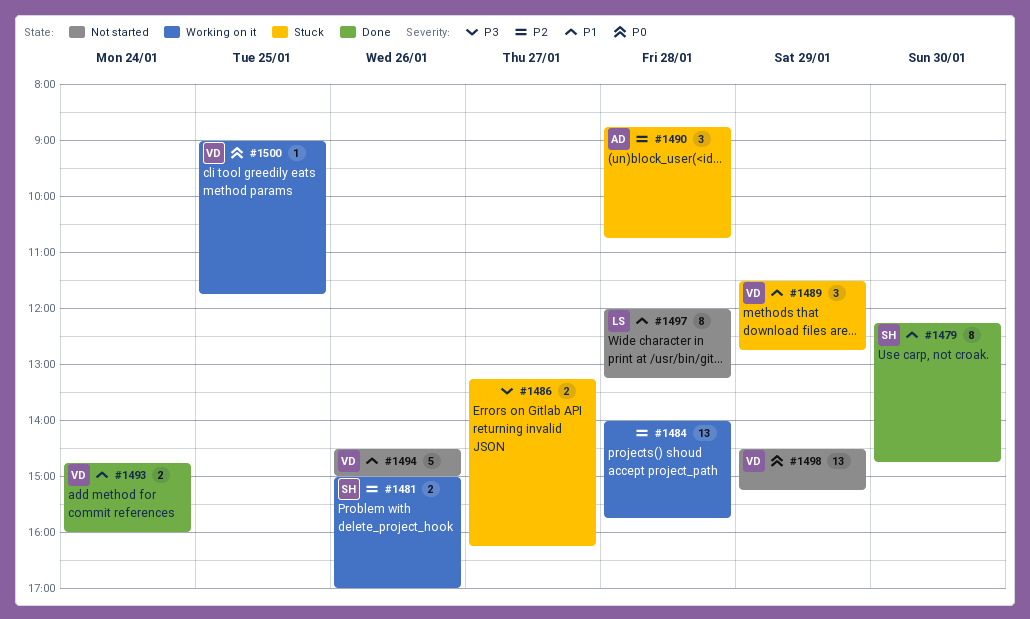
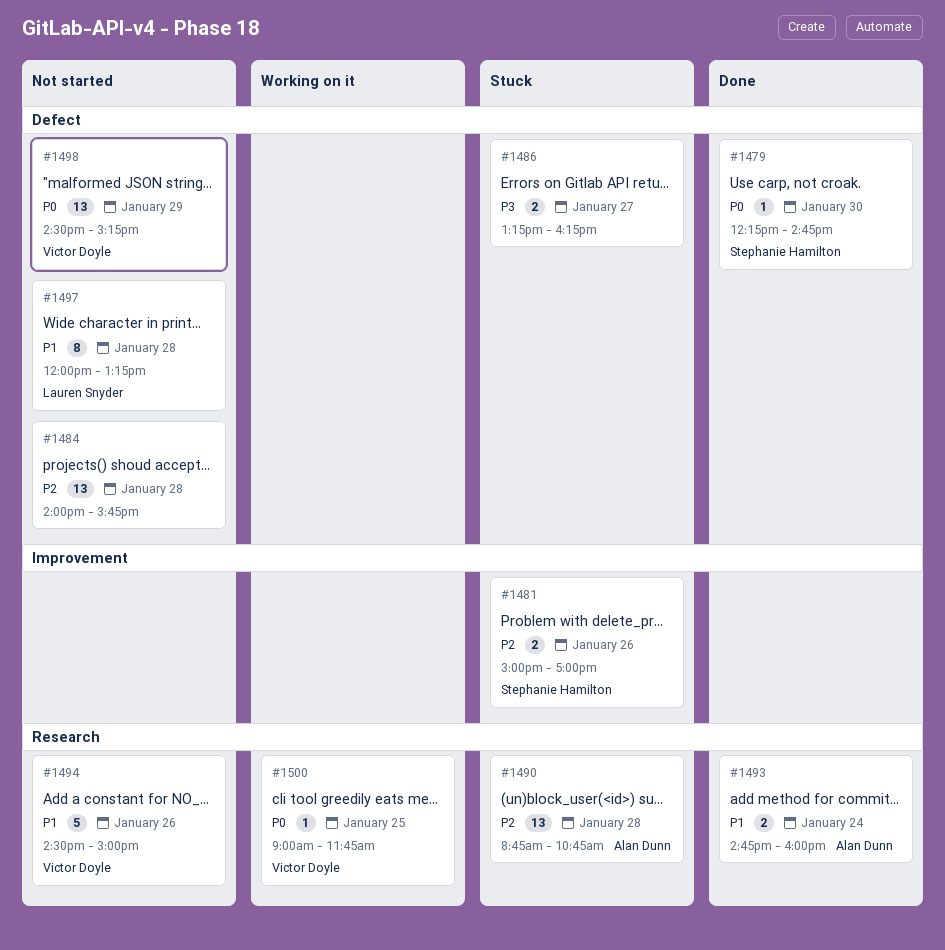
#1479, priority: P1 -> P0
#1479, estimate: 8 -> 1
#1481, status: Working on it -> Stuck
#1484, status: Working on it -> Not started
#1489: present -> none
#1490, estimate: 3 -> 13
#1493, owner: Victor Doyle -> Alan Dunn

